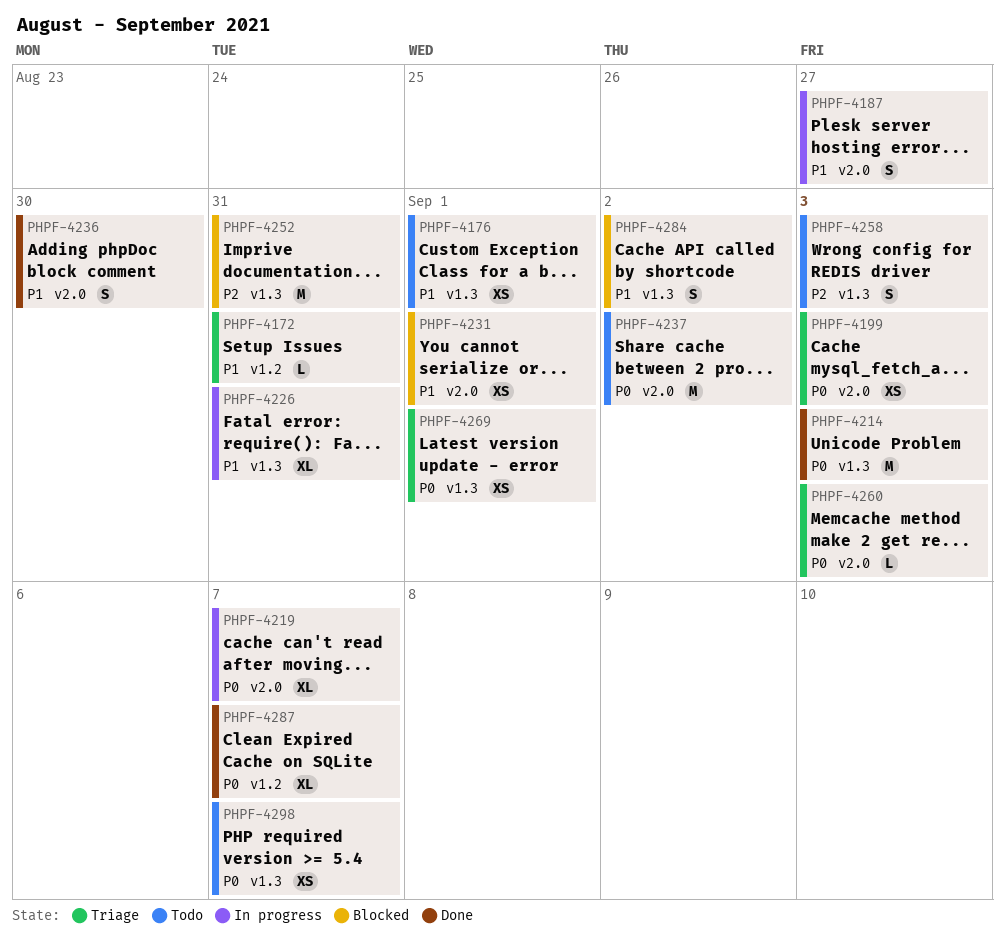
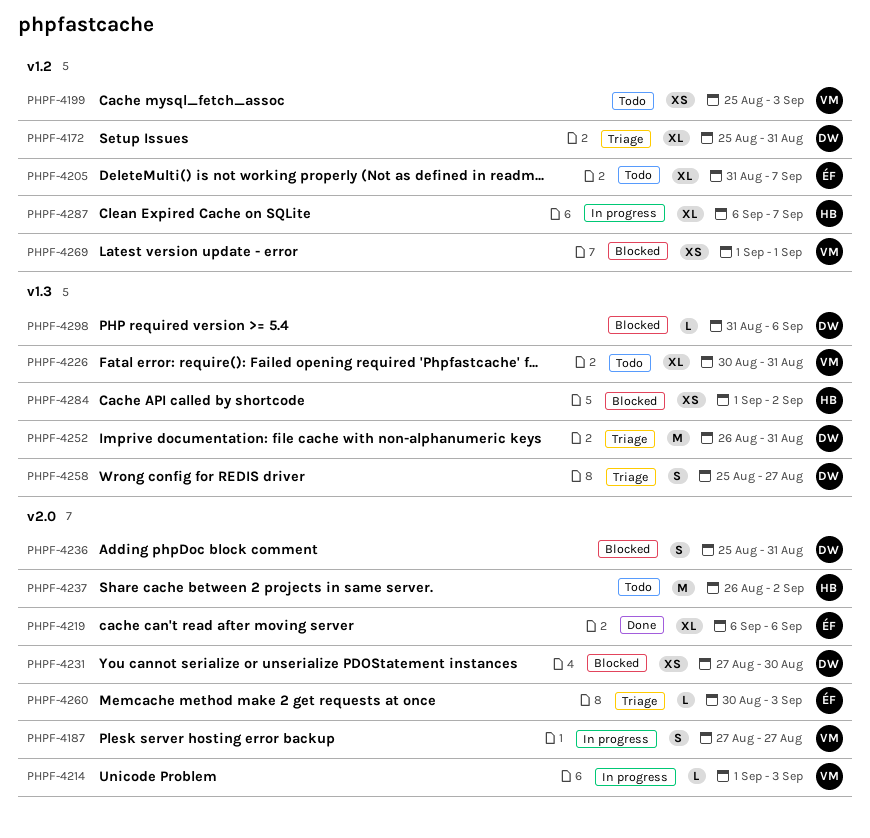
PHPF-4172, estimate: L -> XL
PHPF-4176: present -> none
PHPF-4199, status: Triage -> Todo
PHPF-4199, label: v2.0 -> v1.2
PHPF-4205: none -> present
PHPF-4214, status: Done -> In progress
PHPF-4214, label: v1.3 -> v2.0
PHPF-4214, estimate: M -> L
PHPF-4219, status: In progress -> Done
PHPF-4219, due: Sep 7 -> Sep 6
PHPF-4226, status: In progress -> Todo
PHPF-4231, due: Sep 1 -> Aug 30
PHPF-4236, status: Done -> Blocked
PHPF-4236, due: Aug 30 -> Aug 31
PHPF-4252, status: Blocked -> Triage
PHPF-4258, status: Todo -> Triage
PHPF-4258, due: Sep 3 -> Aug 27
PHPF-4269, status: Triage -> Blocked
PHPF-4269, label: v1.3 -> v1.2
PHPF-4284, estimate: S -> XS
PHPF-4287, status: Done -> In progress
PHPF-4298, status: Todo -> Blocked
PHPF-4298, estimate: XS -> L
PHPF-4298, due: Sep 7 -> Sep 6

